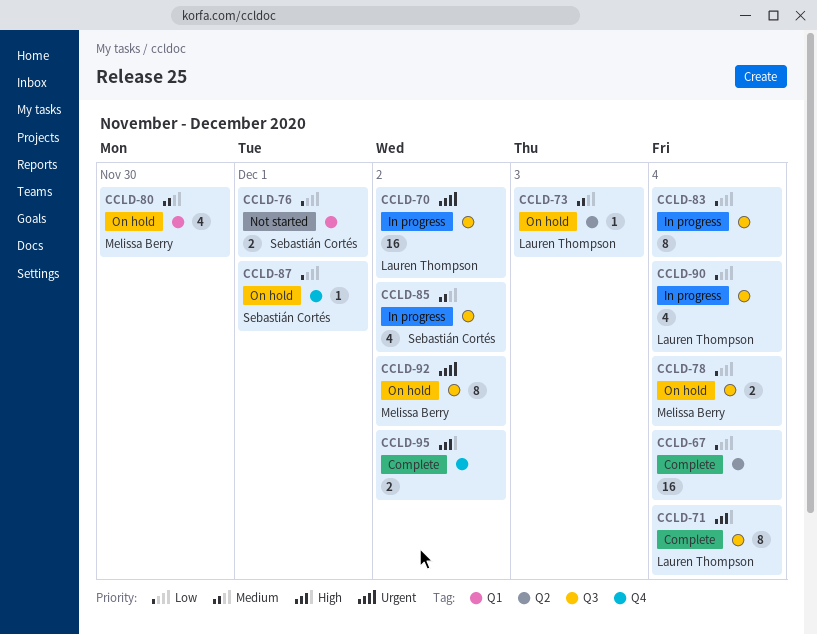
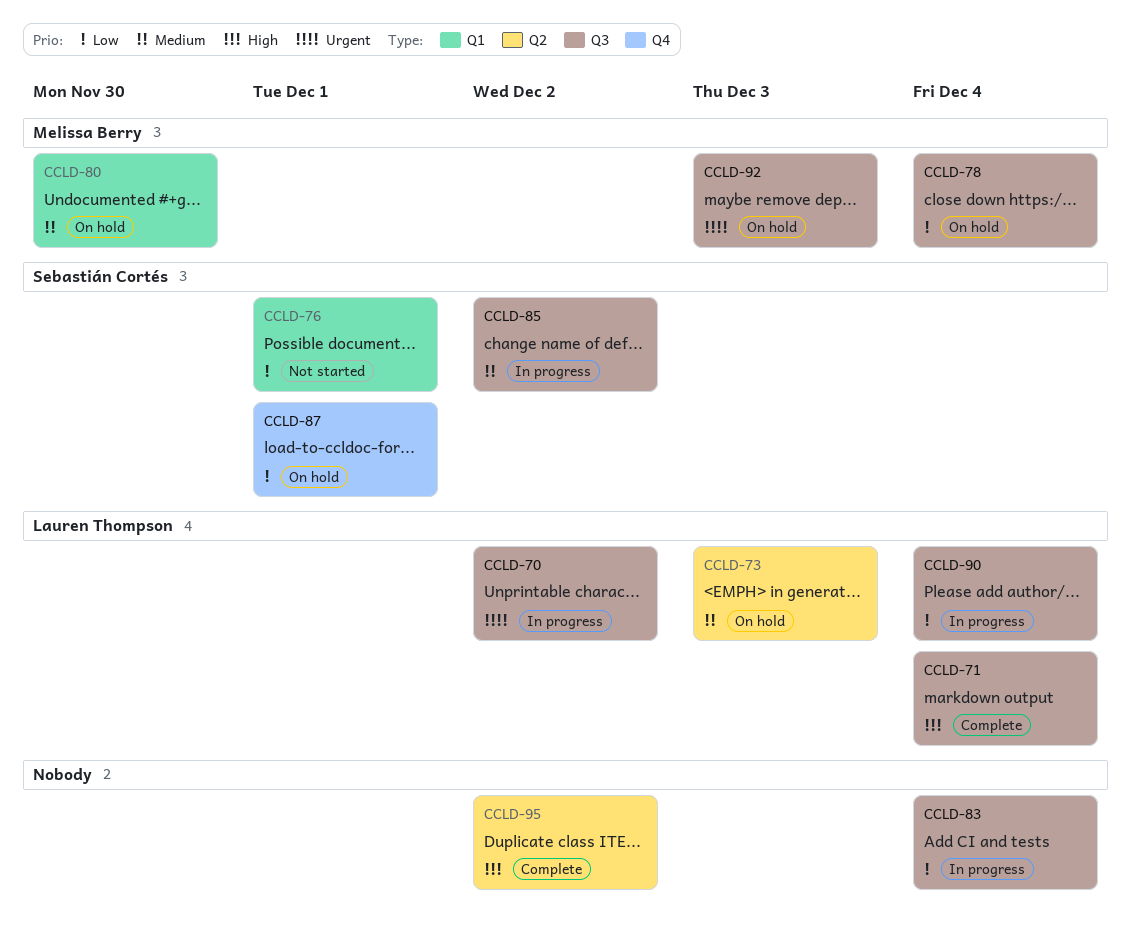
CCLD-67: present -> none
CCLD-92, due: Dec 2 -> Dec 3
CCLD-95, label: Q4 -> Q2

